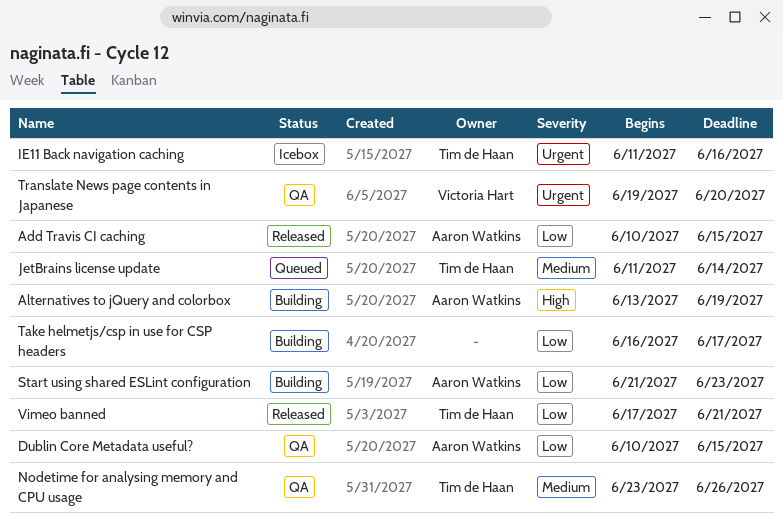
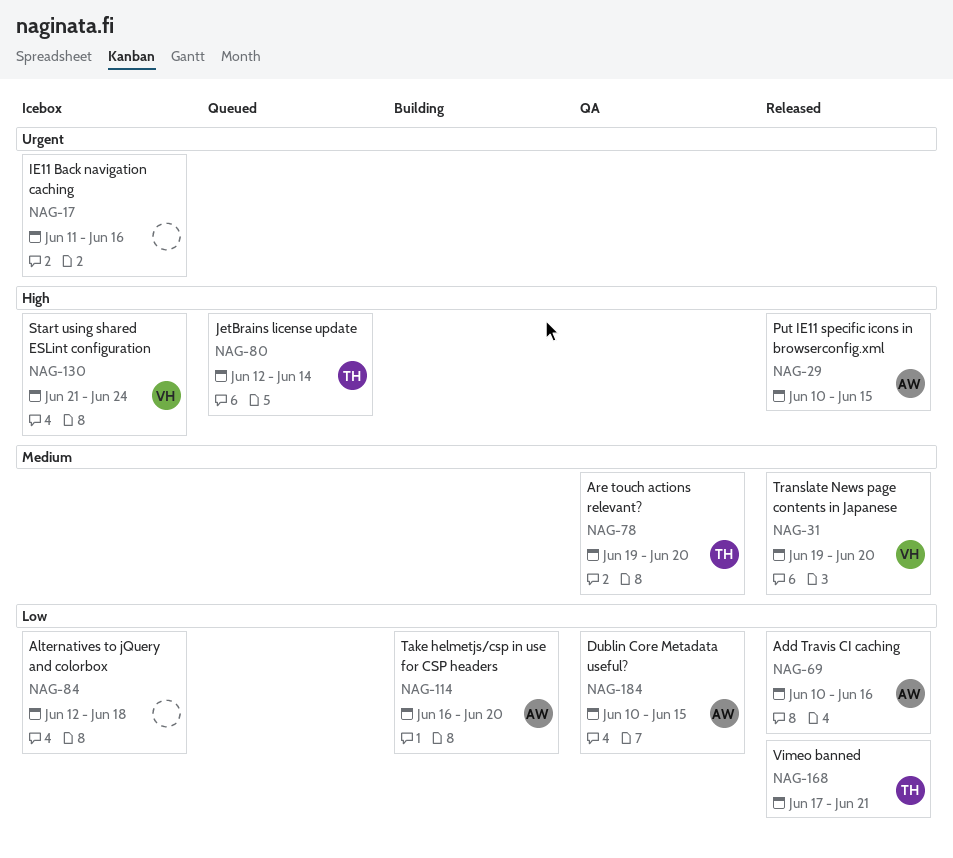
Add Travis CI caching, due: Jun 15 -> Jun 16
Alternatives to jQuery and colorbox, status: Building -> Icebox
Alternatives to jQuery and colorbox, owner: Aaron Watkins -> none
Alternatives to jQuery and colorbox, priority: High -> Low
Alternatives to jQuery and colorbox, start: Jun 13 -> Jun 12
Alternatives to jQuery and colorbox, due: Jun 19 -> Jun 18
Are touch actions relevant?: none -> present
IE11 Back navigation caching, owner: Tim de Haan -> none
JetBrains license update, priority: Medium -> High
JetBrains license update, start: Jun 11 -> Jun 12
Nodetime for analysing memory and CPU usage: present -> none
Put IE11 specific icons in browserconfig.xml: none -> present
Start using shared ESLint configuration, status: Building -> Icebox
Start using shared ESLint configuration, owner: Aaron Watkins -> Victoria Hart
Start using shared ESLint configuration, priority: Low -> High
Start using shared ESLint configuration, due: Jun 23 -> Jun 24
Take helmetjs/csp in use for CSP headers, owner: none -> Aaron Watkins
Take helmetjs/csp in use for CSP headers, due: Jun 17 -> Jun 20
Translate News page contents in Japanese, status: QA -> Released
Translate News page contents in Japanese, priority: Urgent -> Medium

